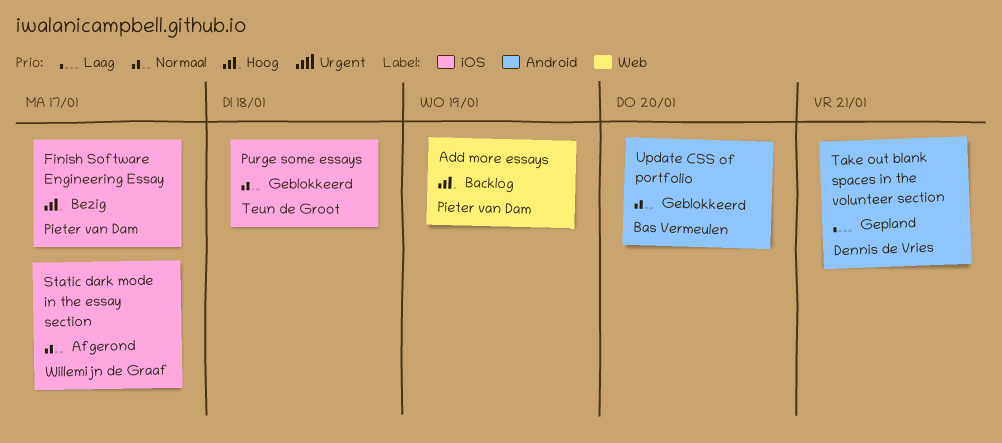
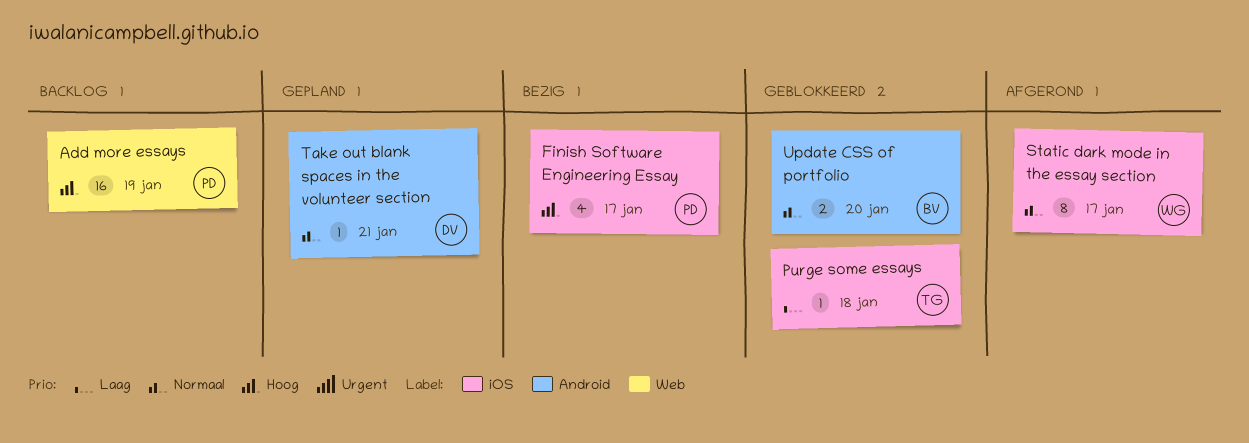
Purge some essays, priority: Normaal -> Laag
Take out blank spaces in the volunteer section, priority: Laag -> Normaal

